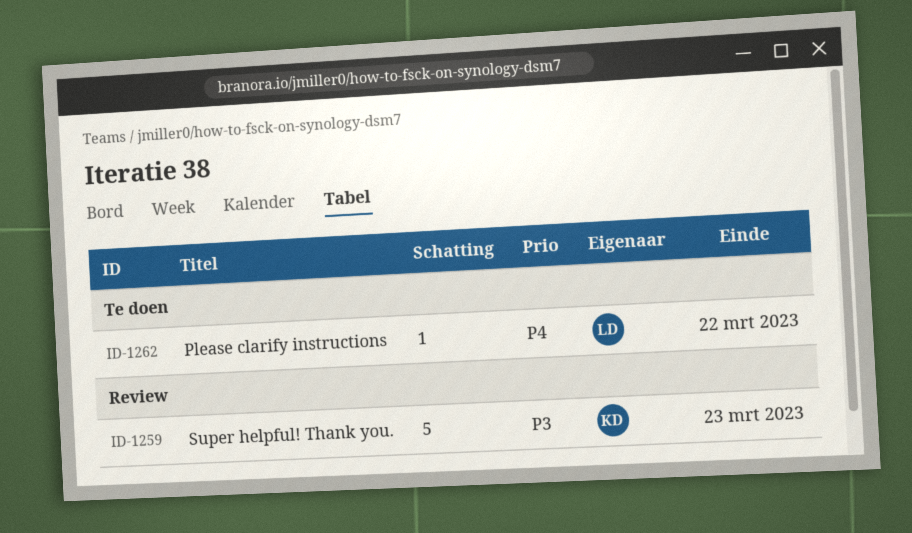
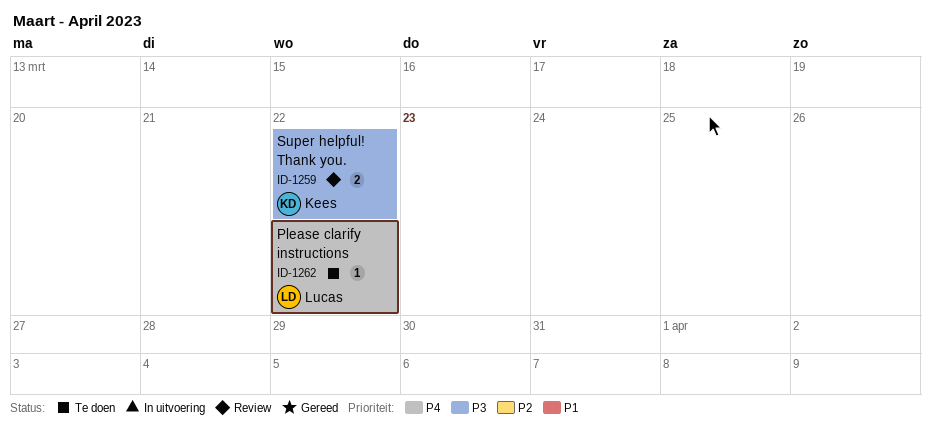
ID-1259, estimate: 5 -> 2
ID-1259, due: Mar 23 -> Mar 22

